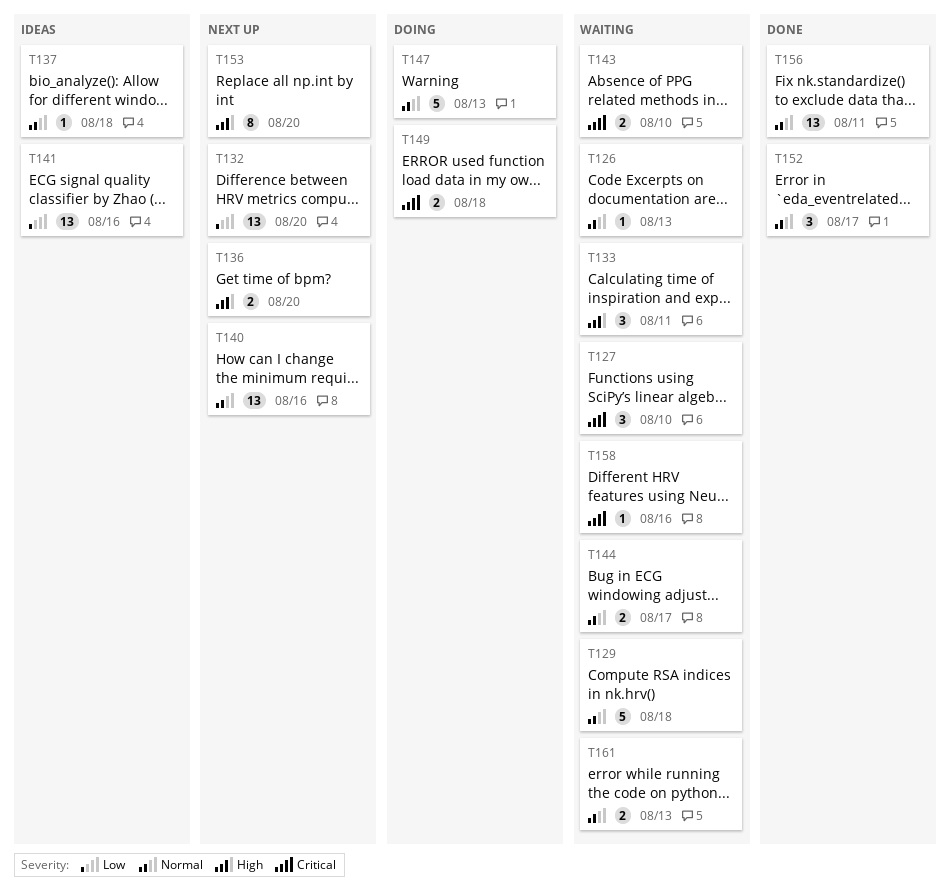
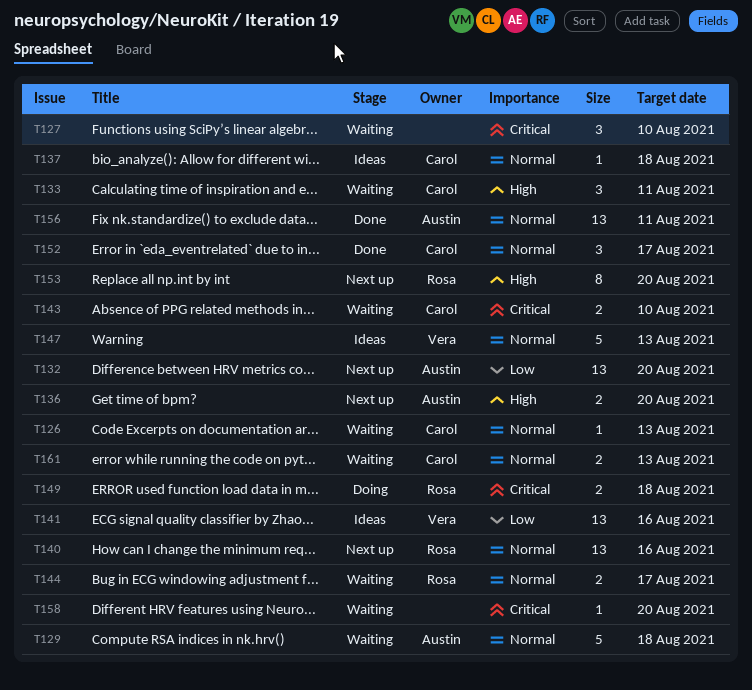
T147, status: Doing -> Ideas
T158, due: Aug 16 -> Aug 20

